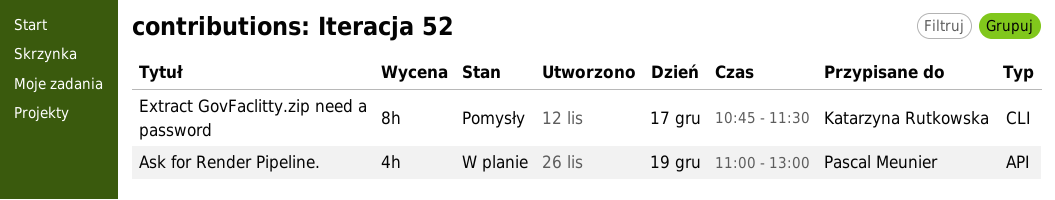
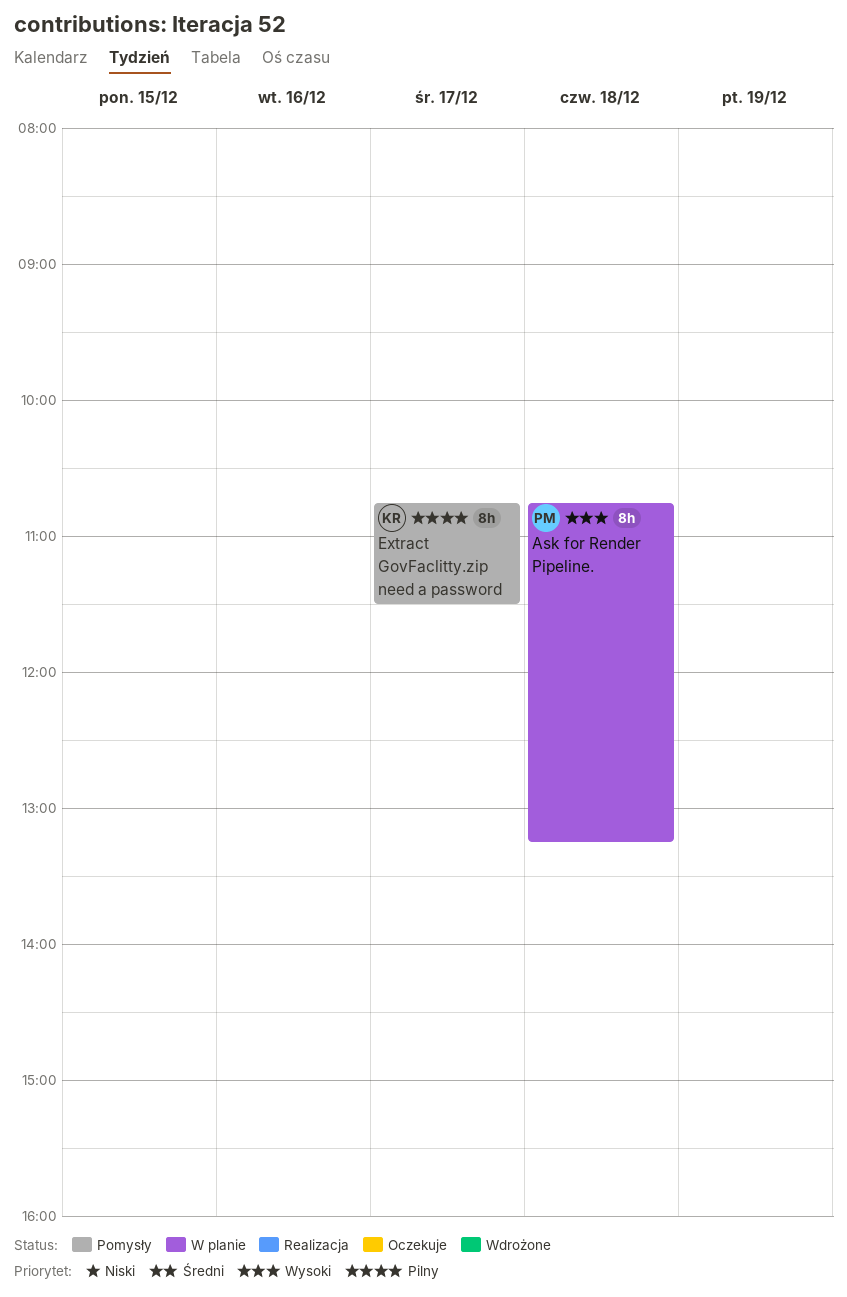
Ask for Render Pipeline., estimate: 4h -> 8h
Ask for Render Pipeline., day: Dec 19 -> Dec 18
Ask for Render Pipeline., begins: 11:00 -> 10:45
Ask for Render Pipeline., ends: 13:00 -> 13:15

